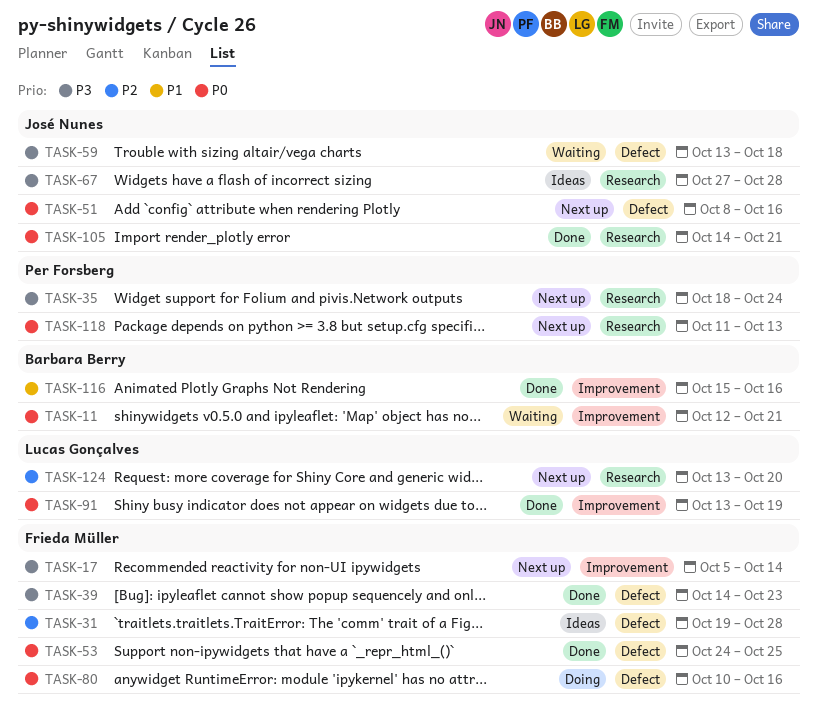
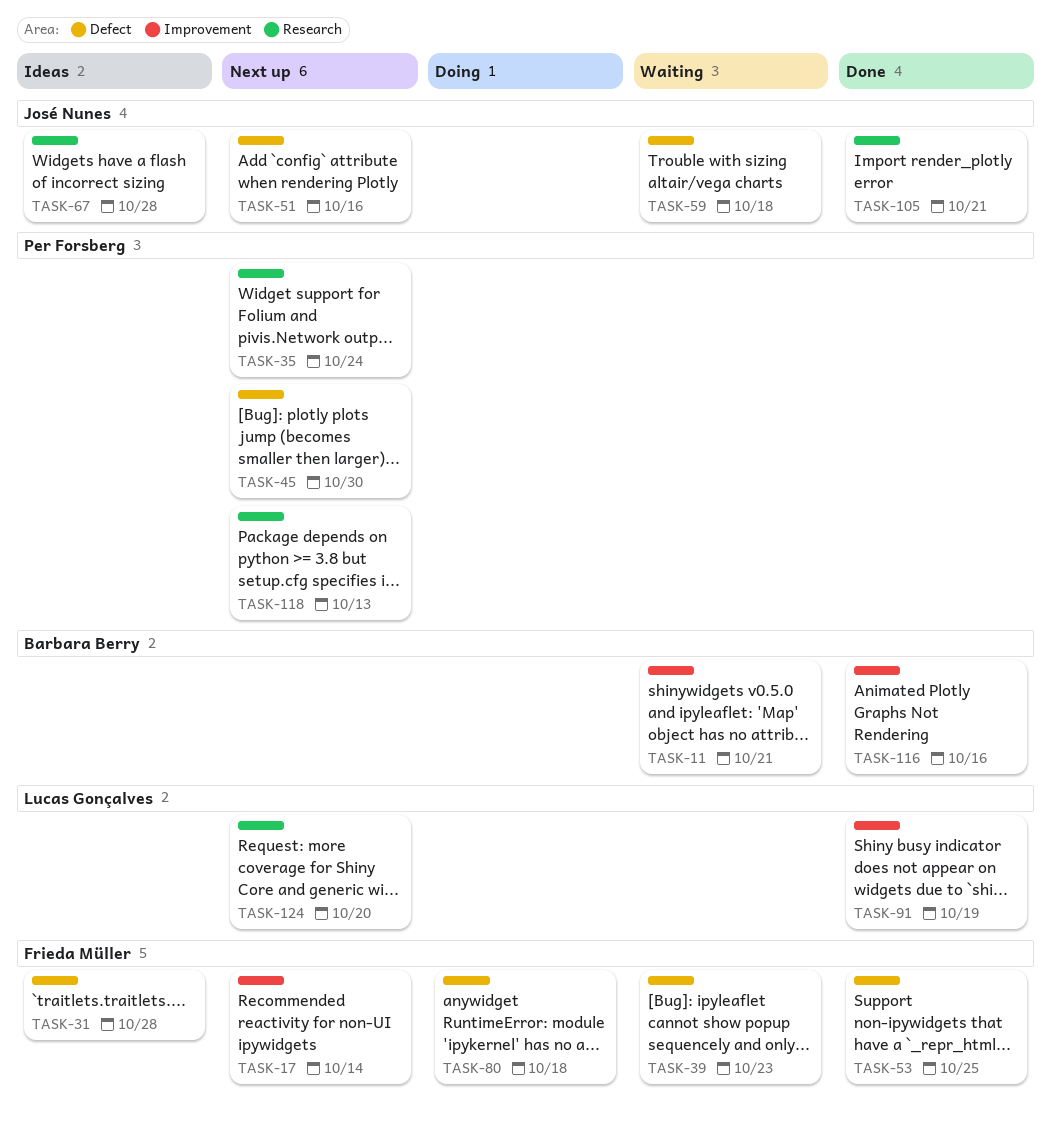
TASK-39, status: Done -> Waiting
TASK-45: none -> present
TASK-80, due: Oct 16 -> Oct 18

